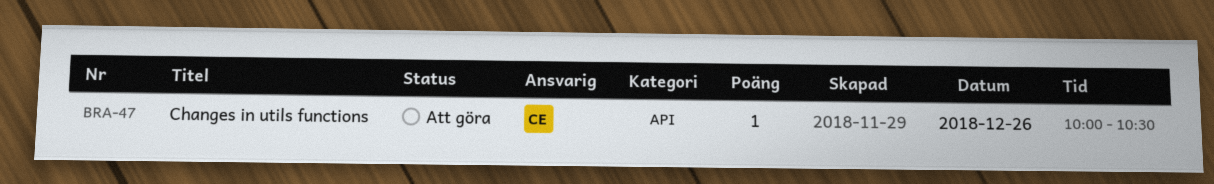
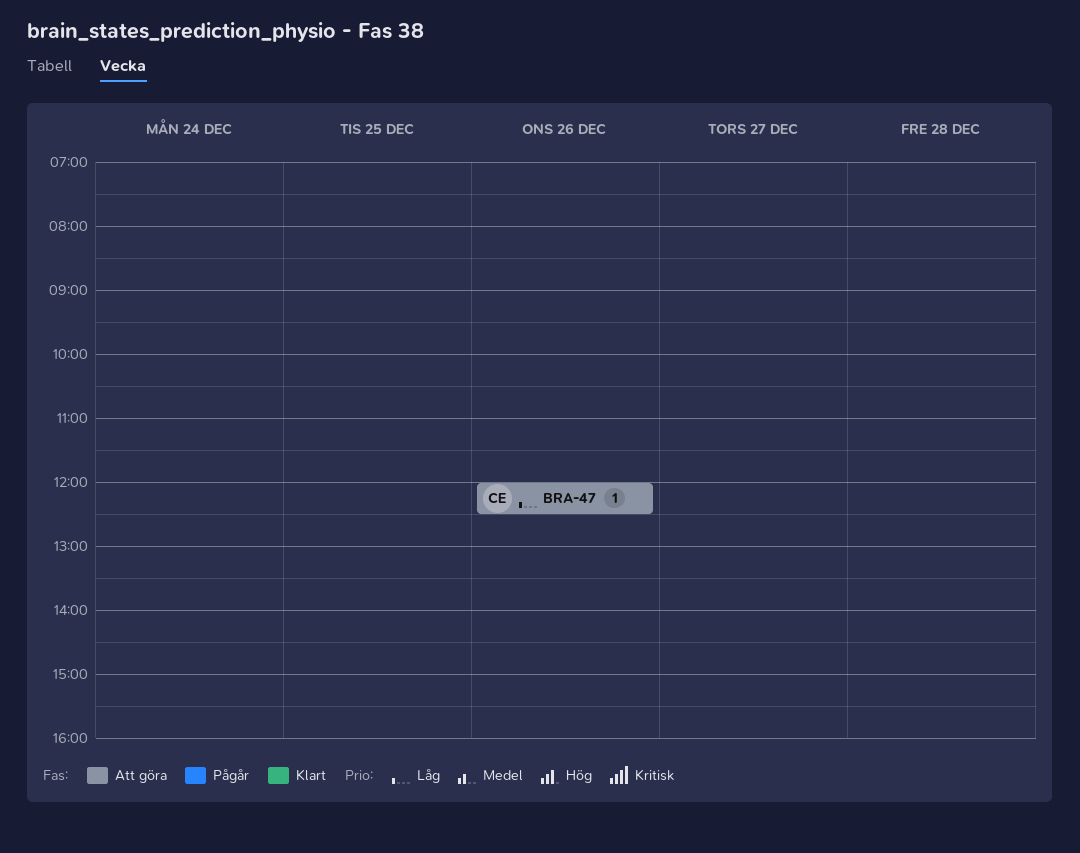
BRA-47, begins: 10:00 -> 12:00
BRA-47, ends: 10:30 -> 12:30

